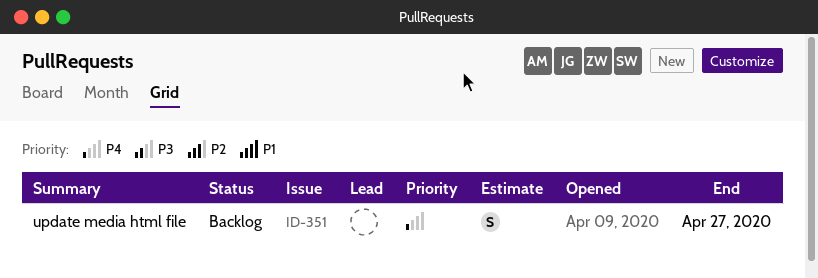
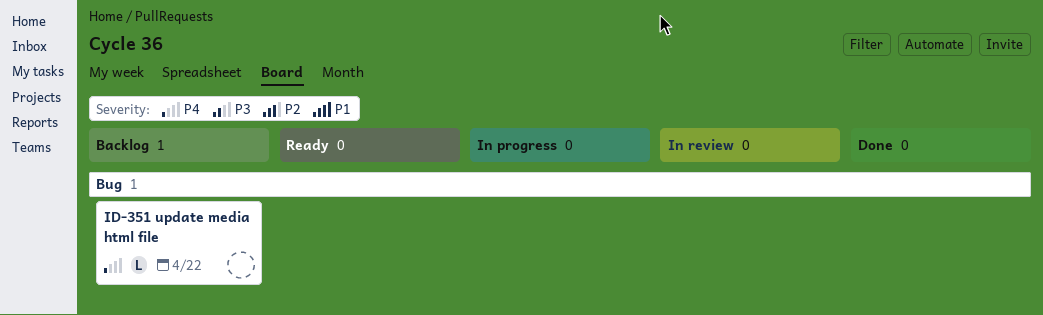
ID-351, estimate: S -> L
ID-351, due: Apr 27 -> Apr 22

